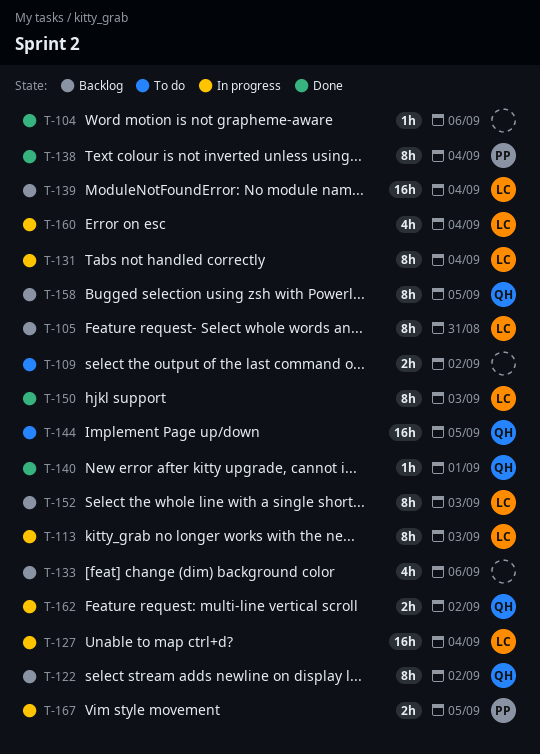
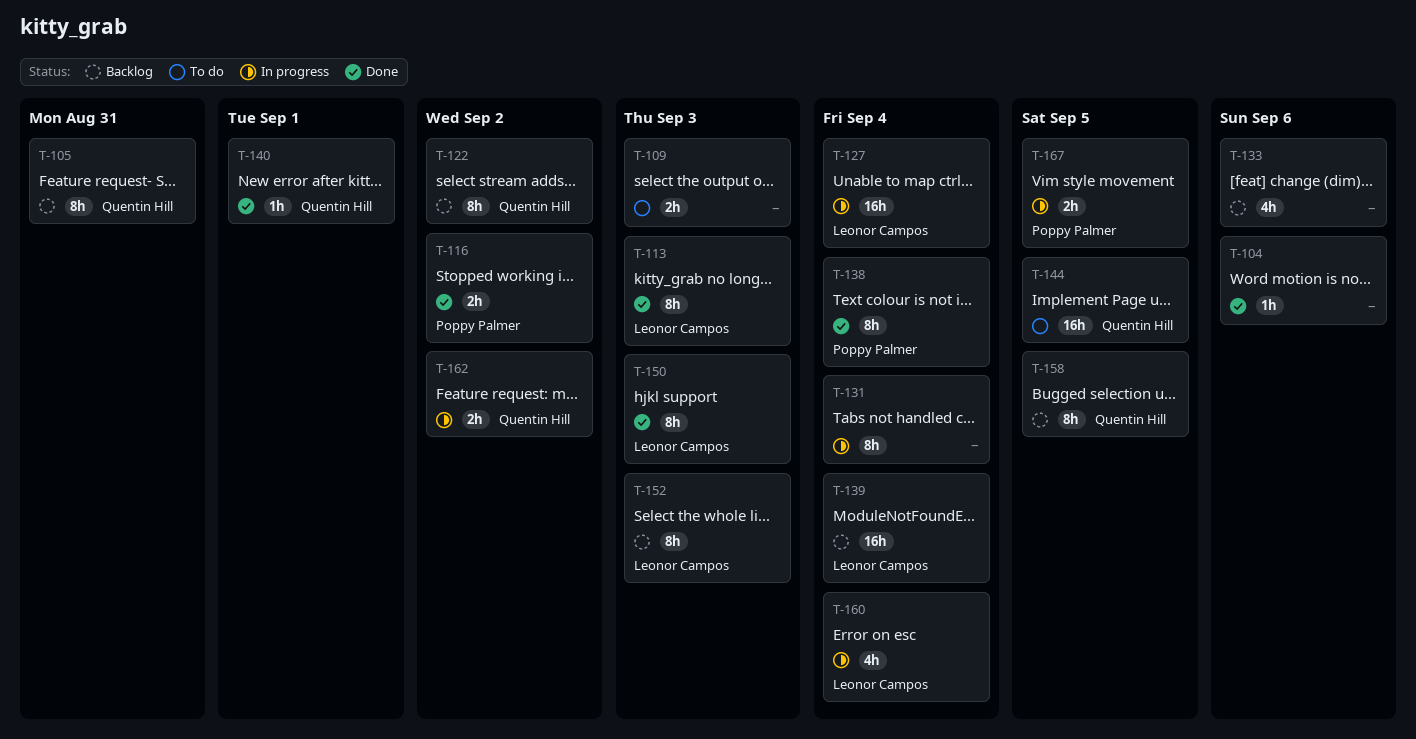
T-105, owner: Leonor Campos -> Quentin Hill
T-109, due: Sep 2 -> Sep 3
T-113, status: In progress -> Done
T-116: none -> present
T-131, owner: Leonor Campos -> none

